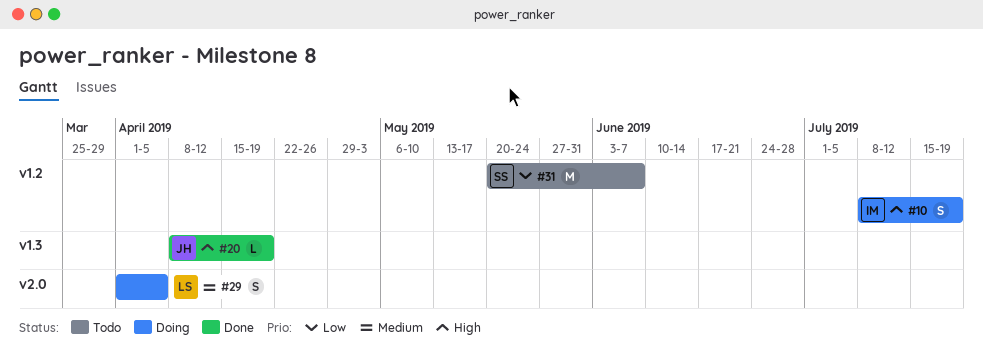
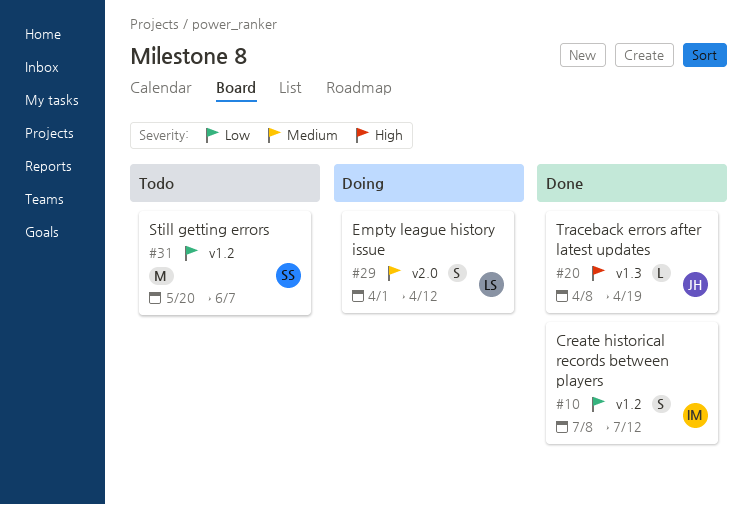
#10, status: Doing -> Done
#10, priority: High -> Low
#10, due: Jul 19 -> Jul 12
#29, due: Apr 5 -> Apr 12

